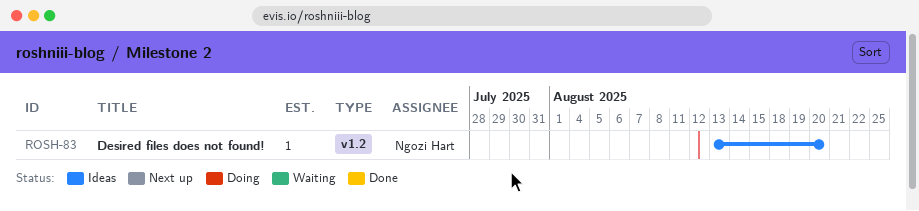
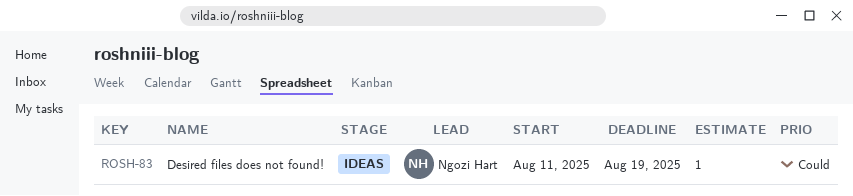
ROSH-83, start: Aug 13 -> Aug 11
ROSH-83, due: Aug 20 -> Aug 19

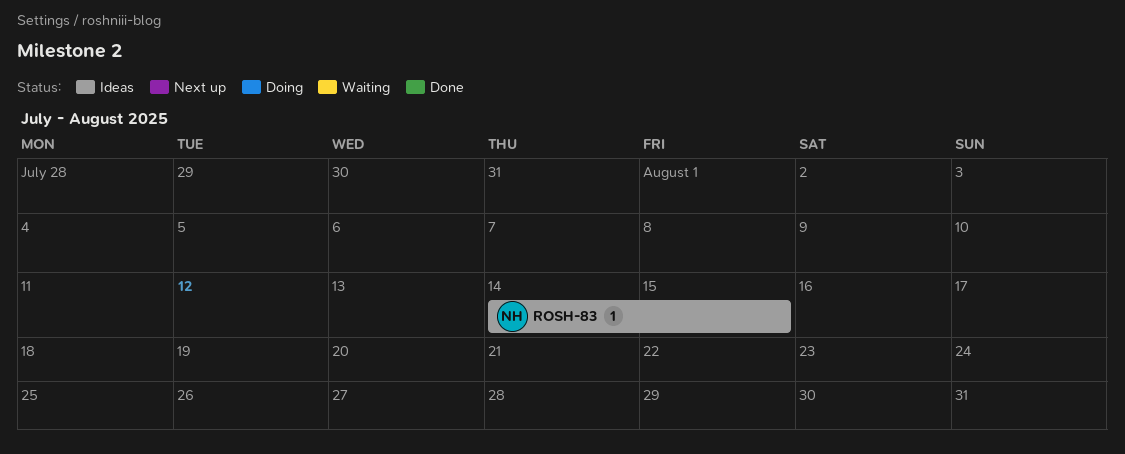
ROSH-83, start: Aug 11 -> Aug 14
ROSH-83, due: Aug 19 -> Aug 15

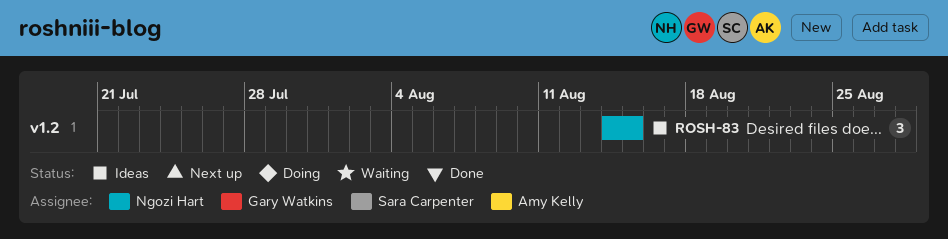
ROSH-83, estimate: 1 -> 3

